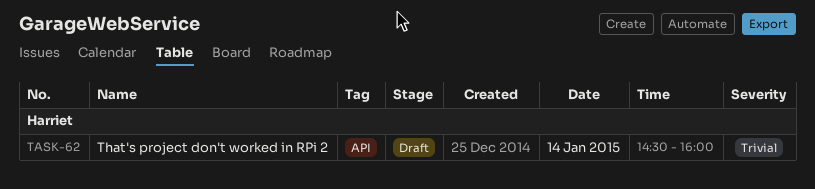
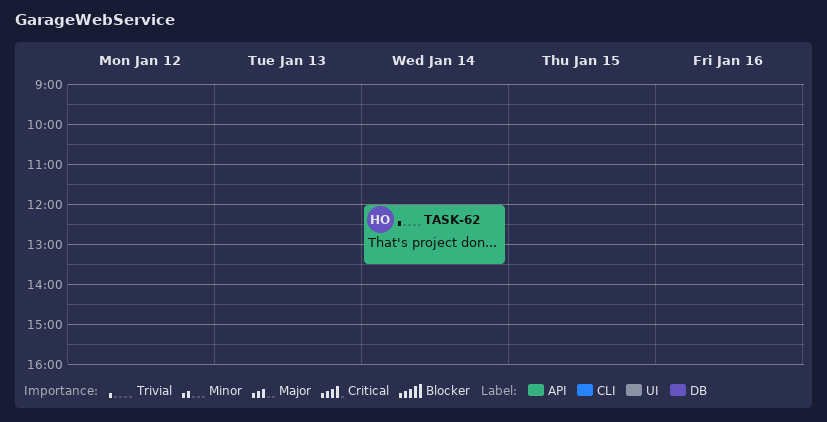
TASK-62, begins: 14:30 -> 12:00
TASK-62, ends: 16:00 -> 13:30

